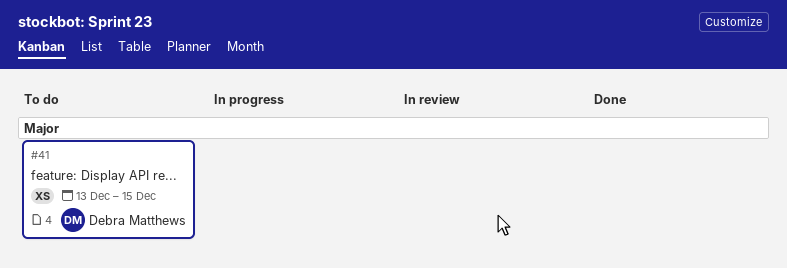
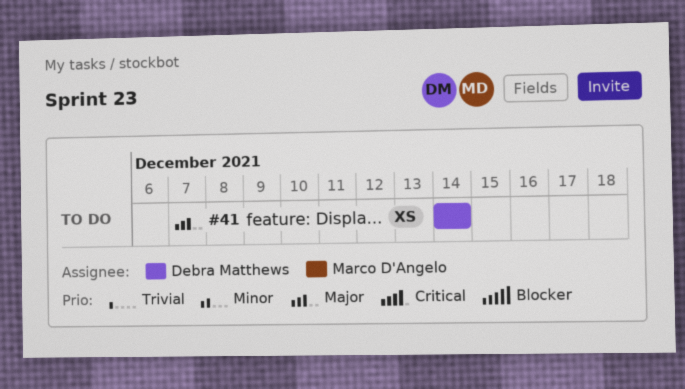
#41, start: Dec 13 -> Dec 14
#41, due: Dec 15 -> Dec 14

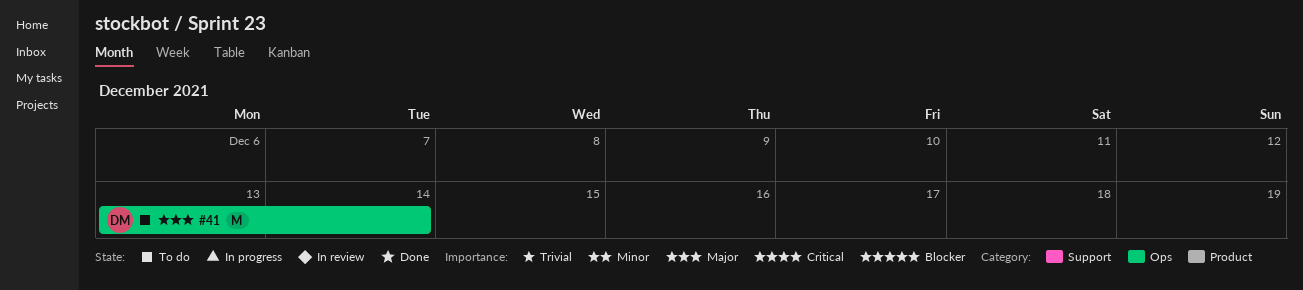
#41, estimate: XS -> M
#41, start: Dec 14 -> Dec 13

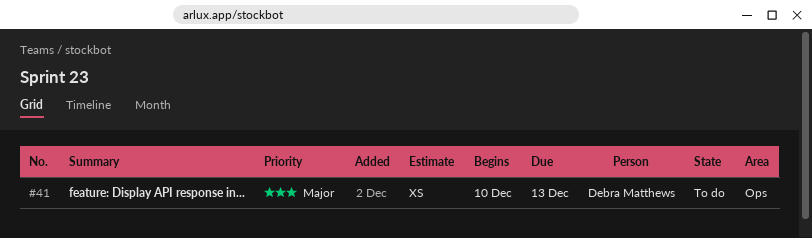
#41, estimate: M -> XS
#41, start: Dec 13 -> Dec 10
#41, due: Dec 14 -> Dec 13

